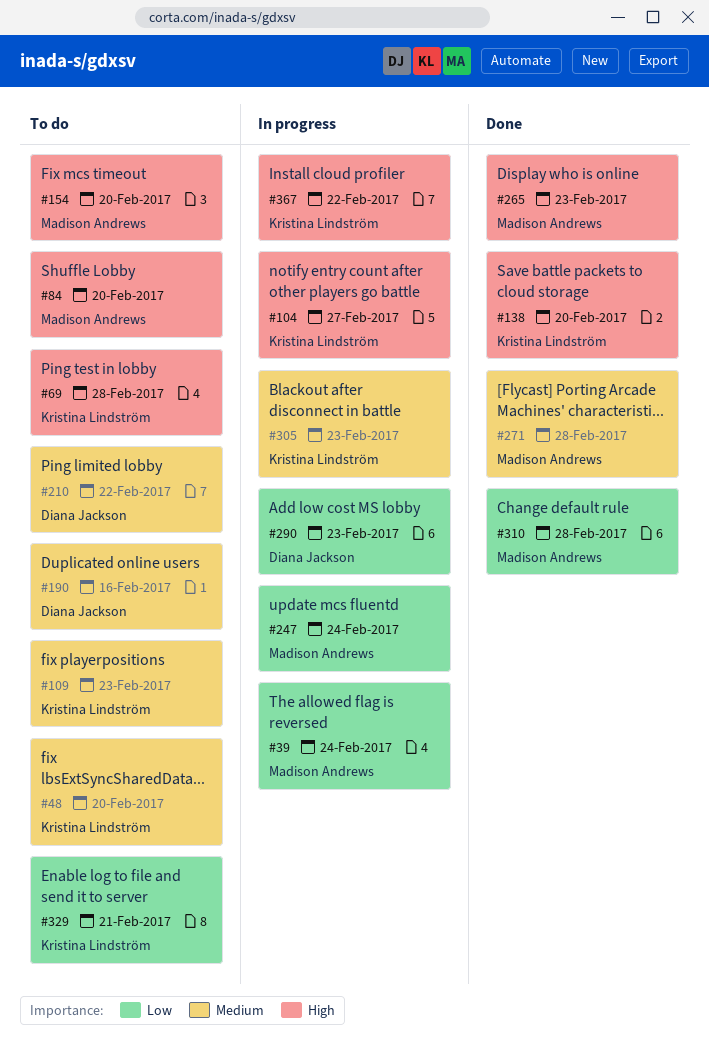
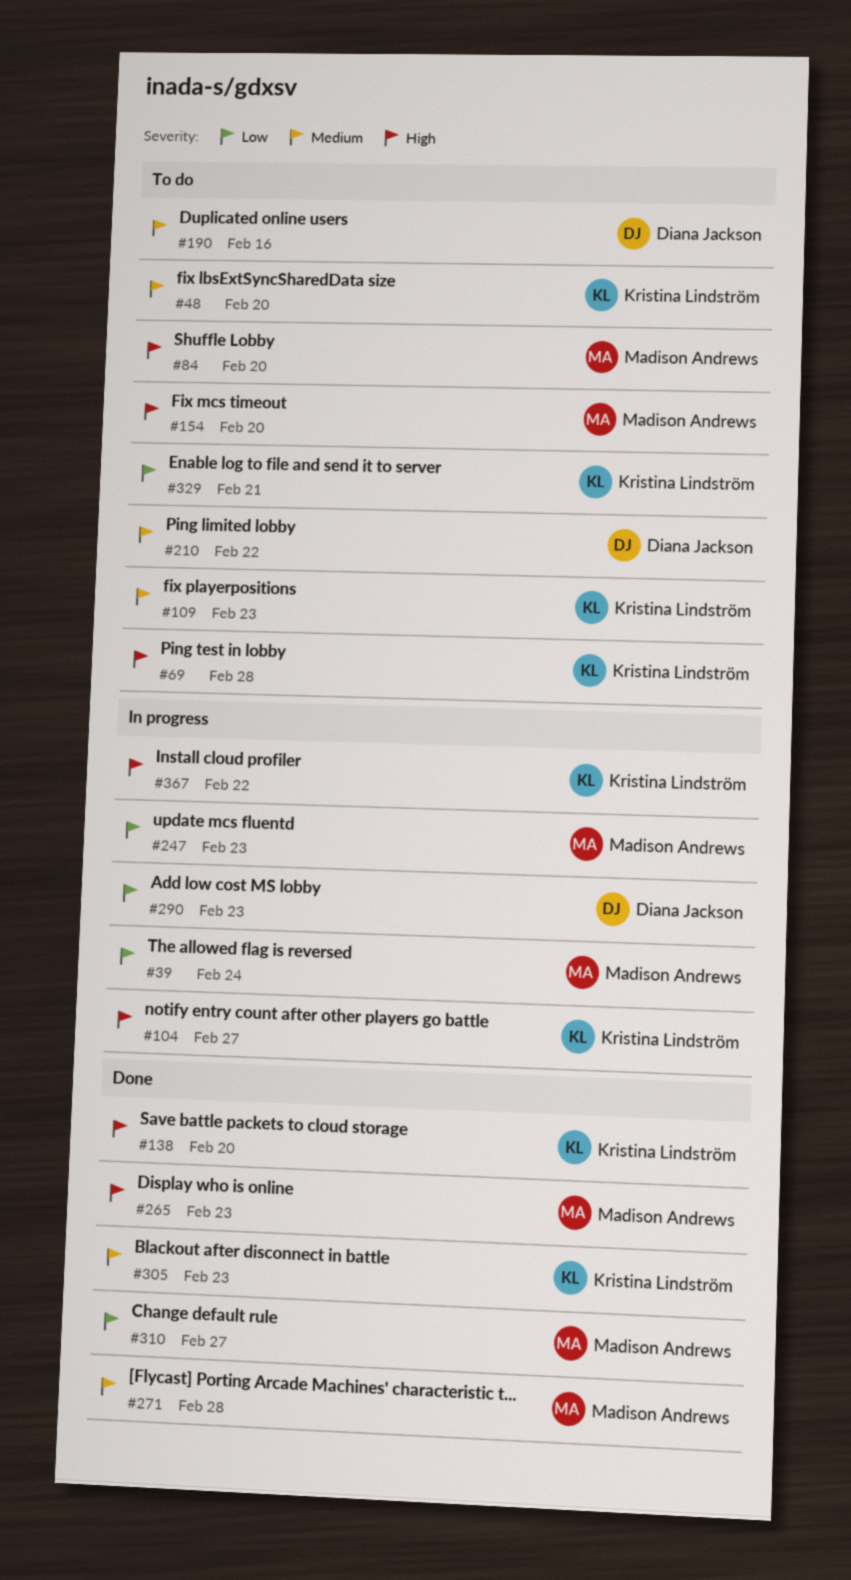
#247, due: Feb 24 -> Feb 23
#305, status: In progress -> Done
#310, due: Feb 28 -> Feb 27

